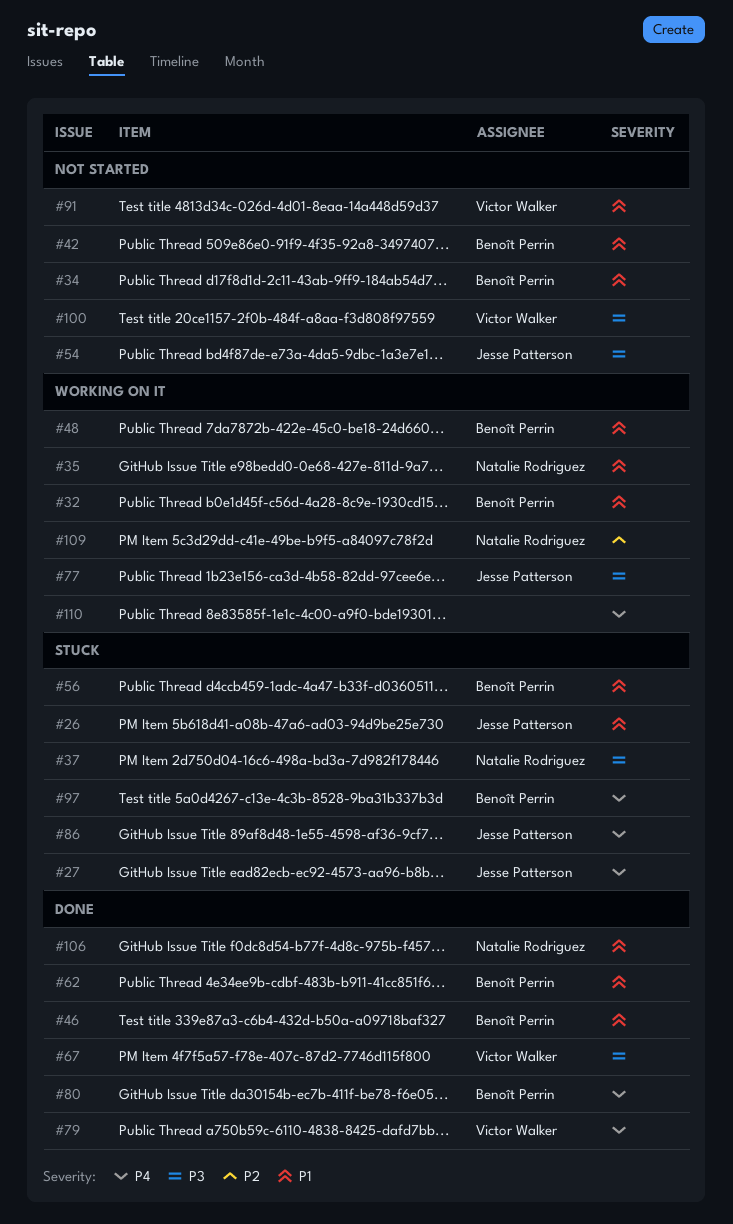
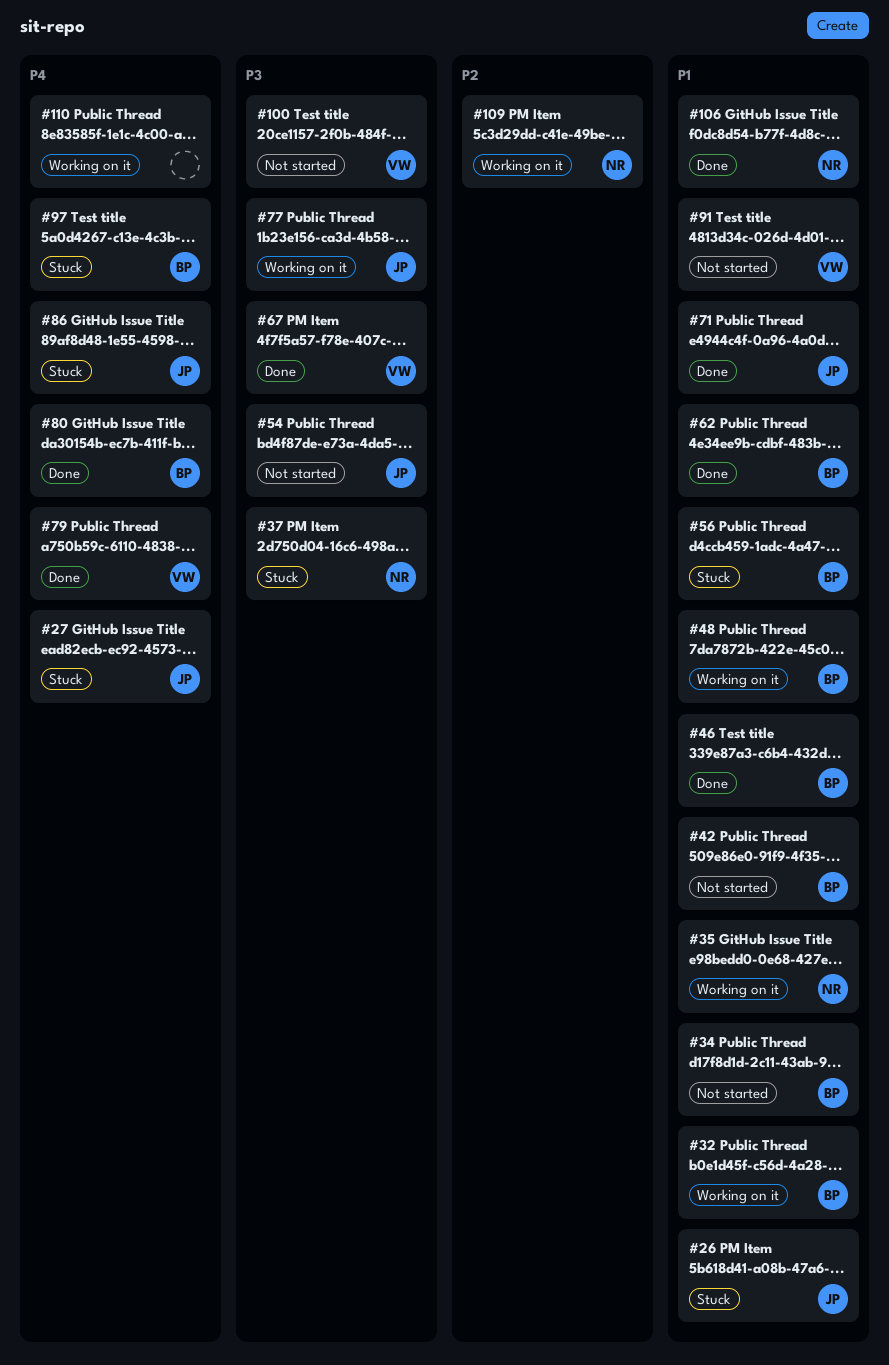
#71: none -> present

